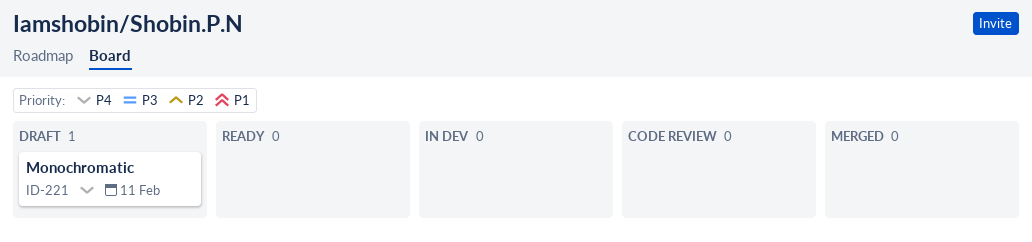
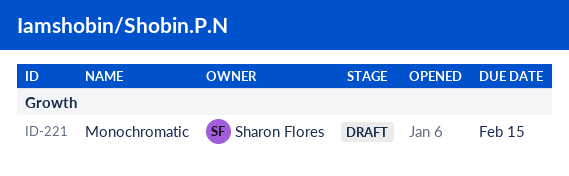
ID-221, due: Feb 11 -> Feb 15

